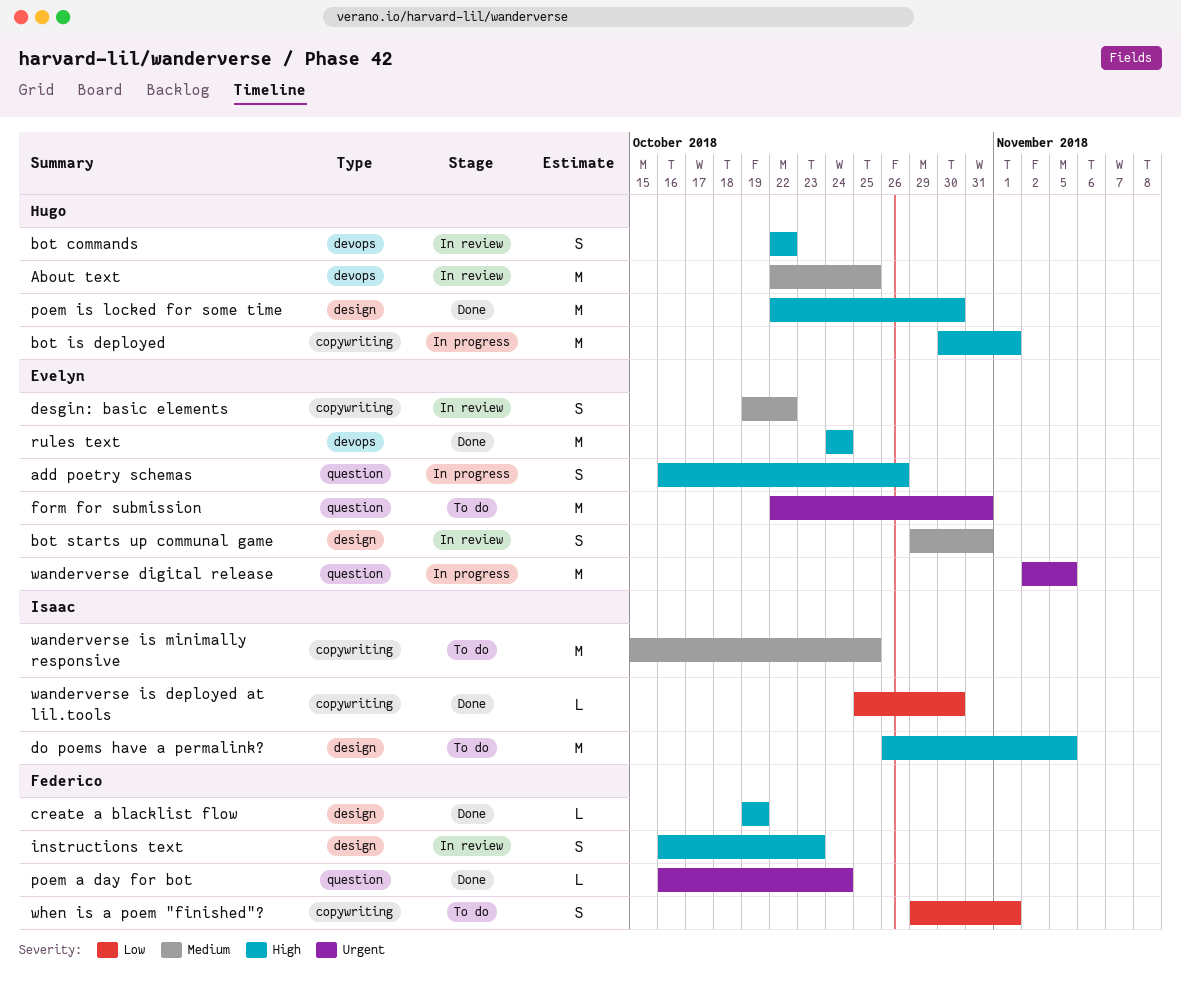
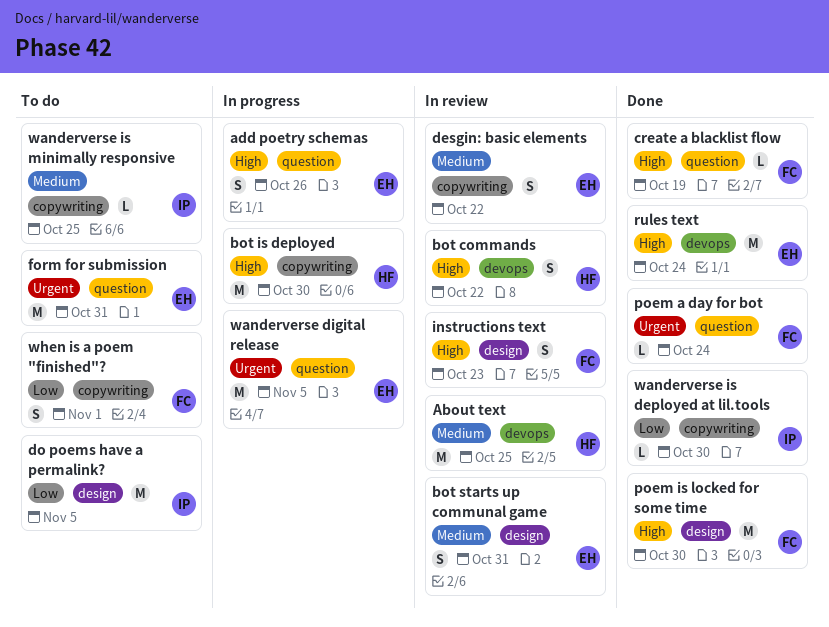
bot is deployed, due: Nov 1 -> Oct 30
create a blacklist flow, label: design -> question
do poems have a permalink?, priority: High -> Low
poem is locked for some time, owner: Hugo -> Federico
wanderverse is minimally responsive, estimate: M -> L

